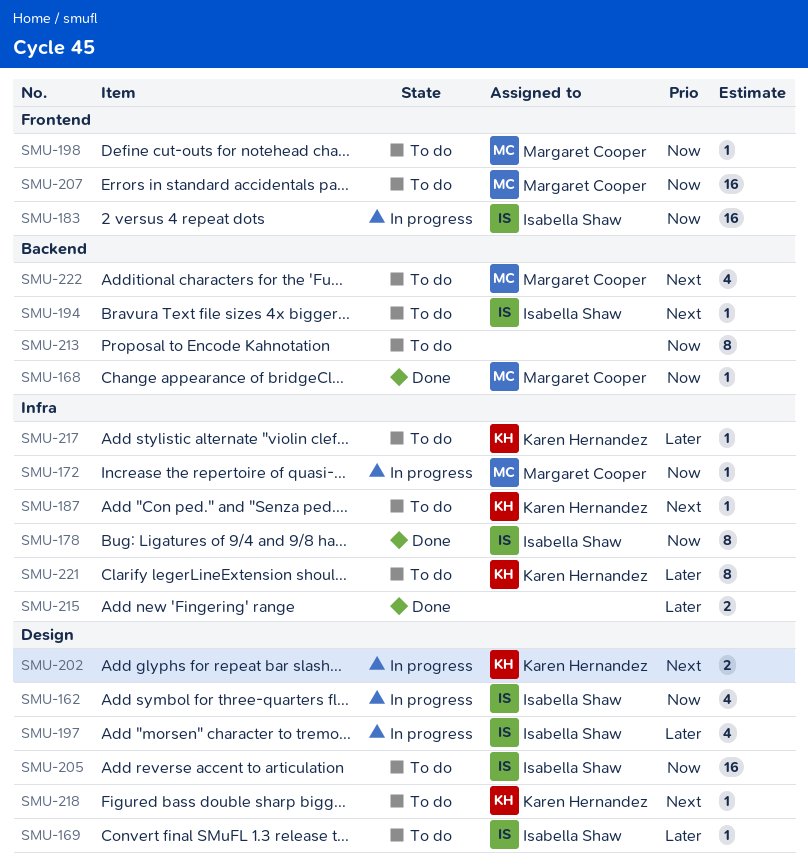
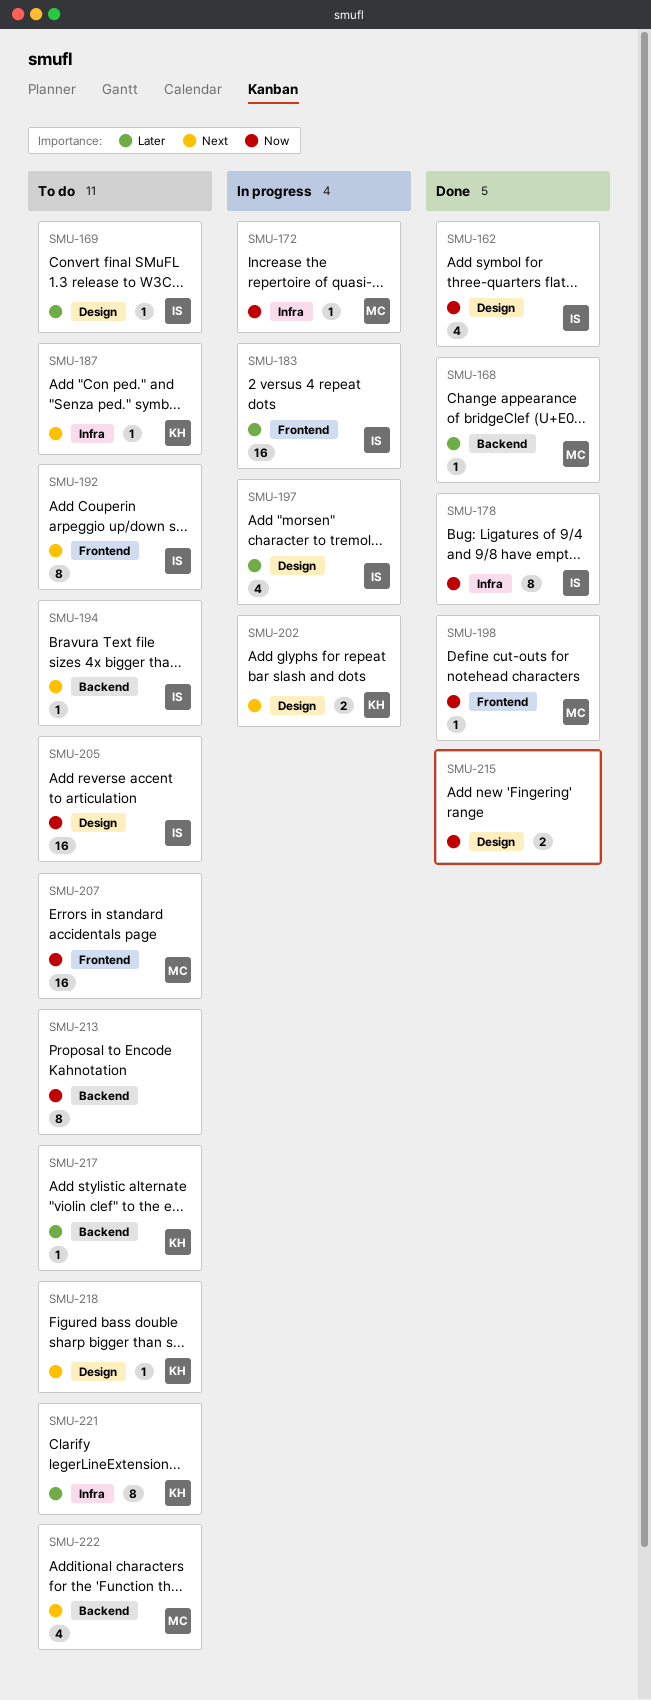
SMU-162, status: In progress -> Done
SMU-168, priority: Now -> Later
SMU-183, priority: Now -> Later
SMU-192: none -> present
SMU-198, status: To do -> Done
SMU-215, priority: Later -> Now
SMU-215, label: Infra -> Design
SMU-217, label: Infra -> Backend

